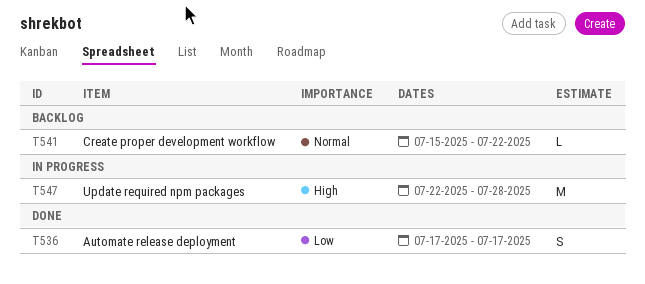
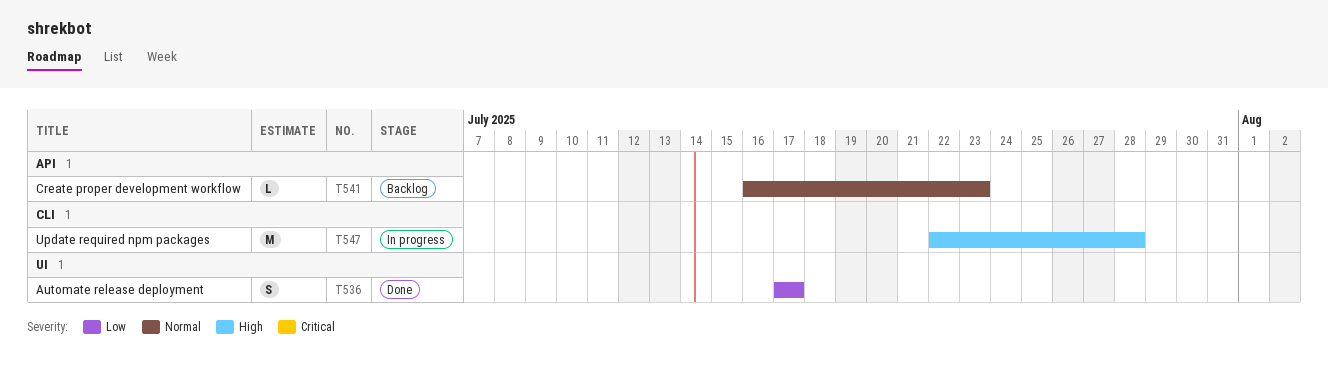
T541, start: Jul 15 -> Jul 16
T541, due: Jul 22 -> Jul 23

